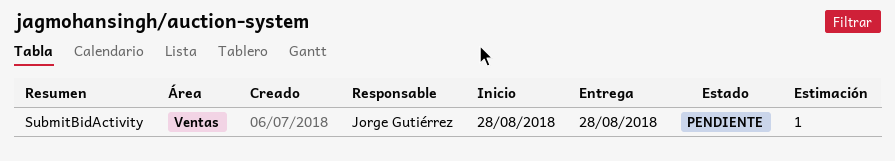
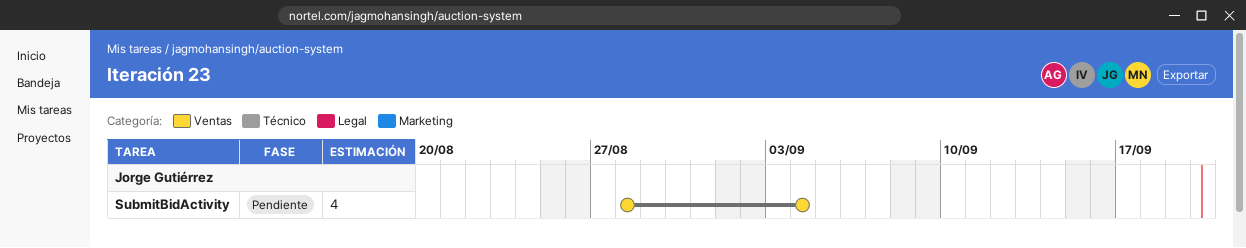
SubmitBidActivity, estimate: 1 -> 4
SubmitBidActivity, due: Aug 28 -> Sep 4

